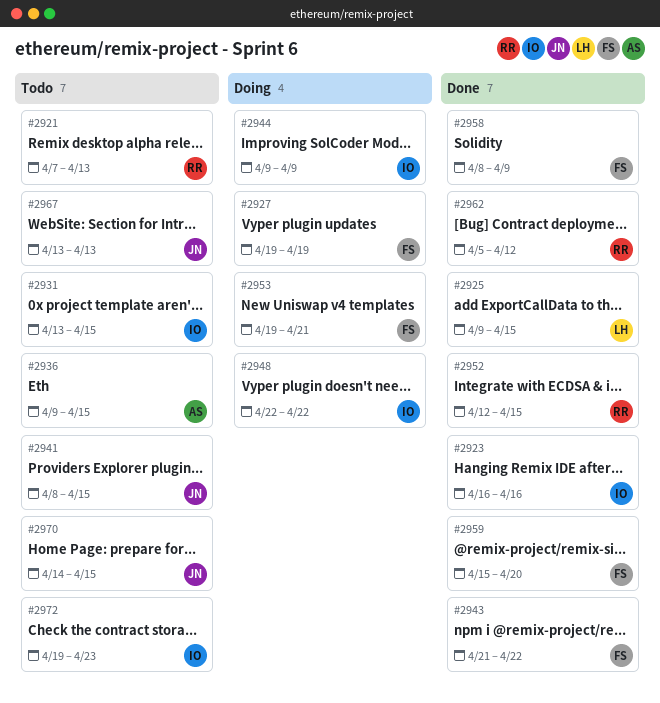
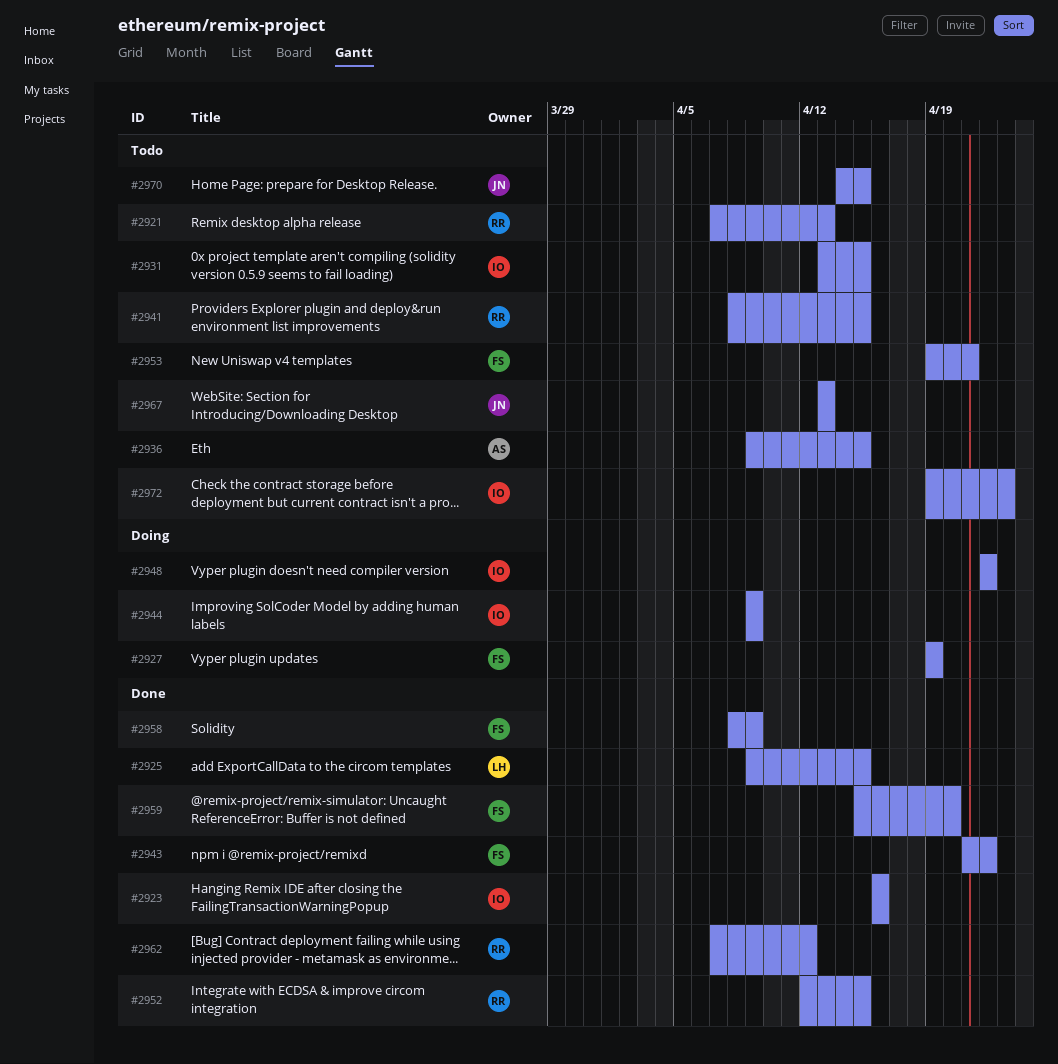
#2941, owner: JN -> RR
#2953, status: Doing -> Todo
#2962, start: Apr 5 -> Apr 7

